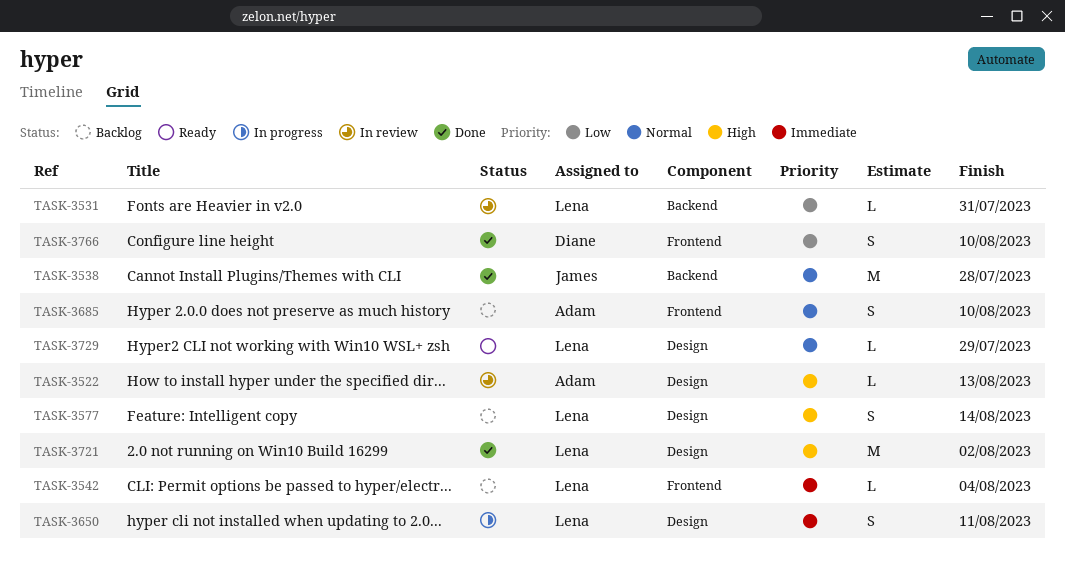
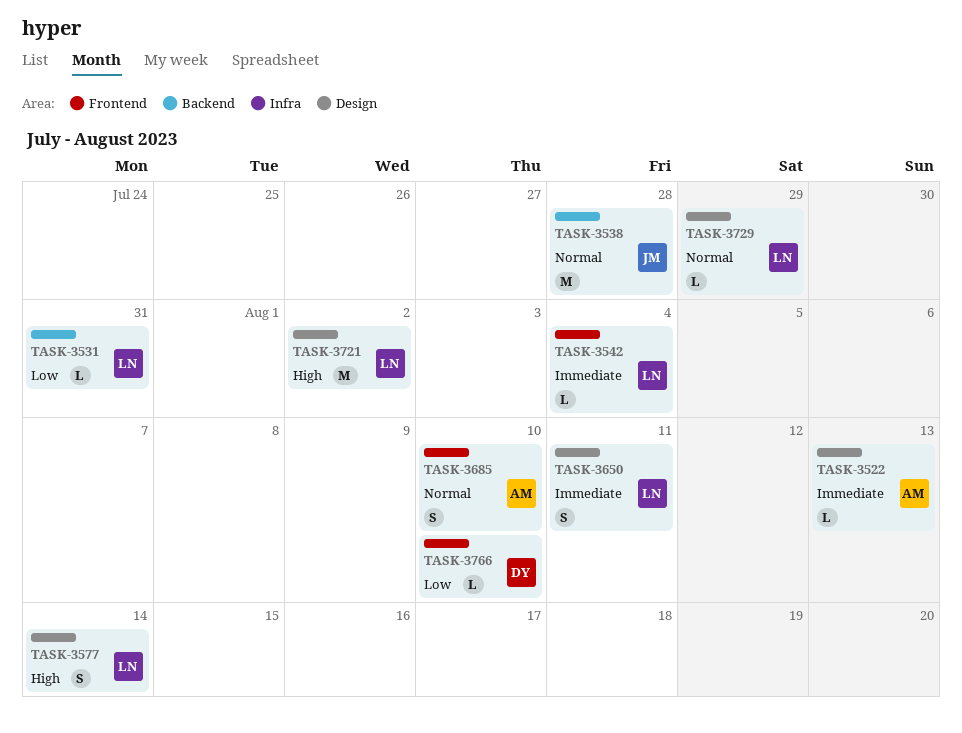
TASK-3522, priority: High -> Immediate
TASK-3766, estimate: S -> L

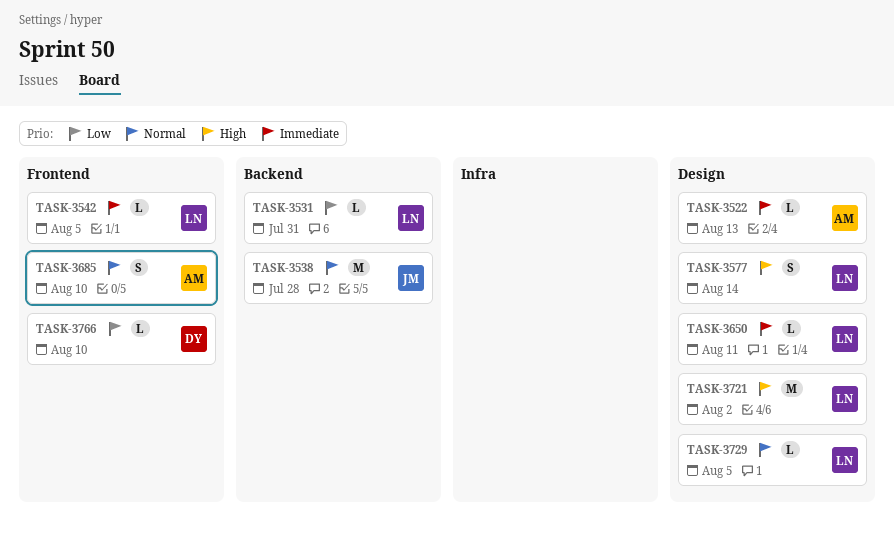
TASK-3542, due: Aug 4 -> Aug 5
TASK-3650, estimate: S -> L
TASK-3729, due: Jul 29 -> Aug 5

